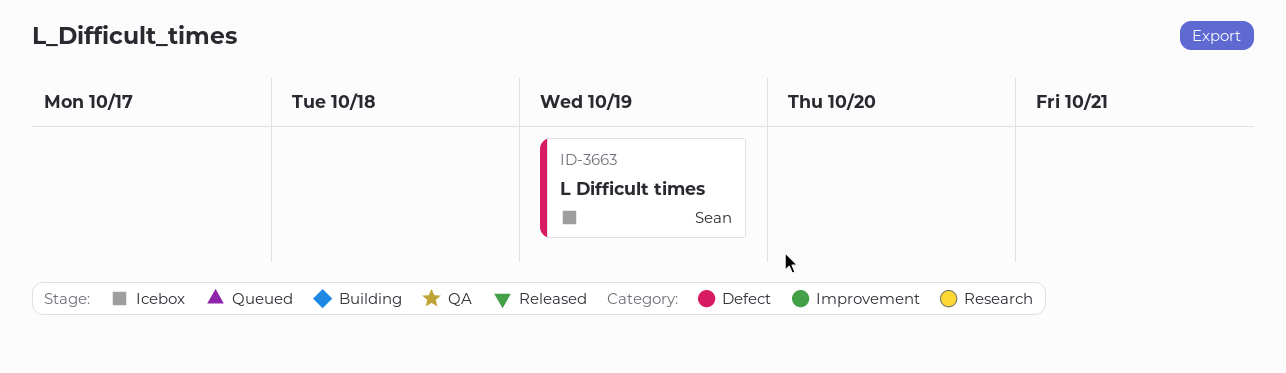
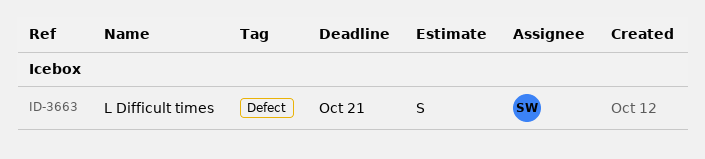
ID-3663, due: Oct 19 -> Oct 21

